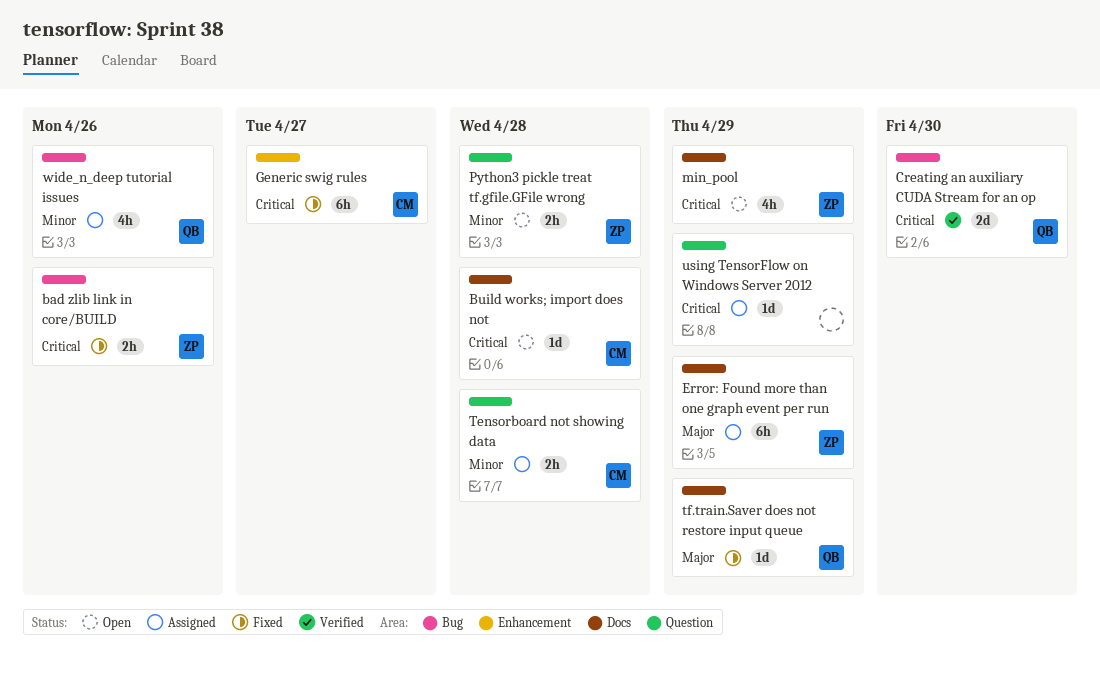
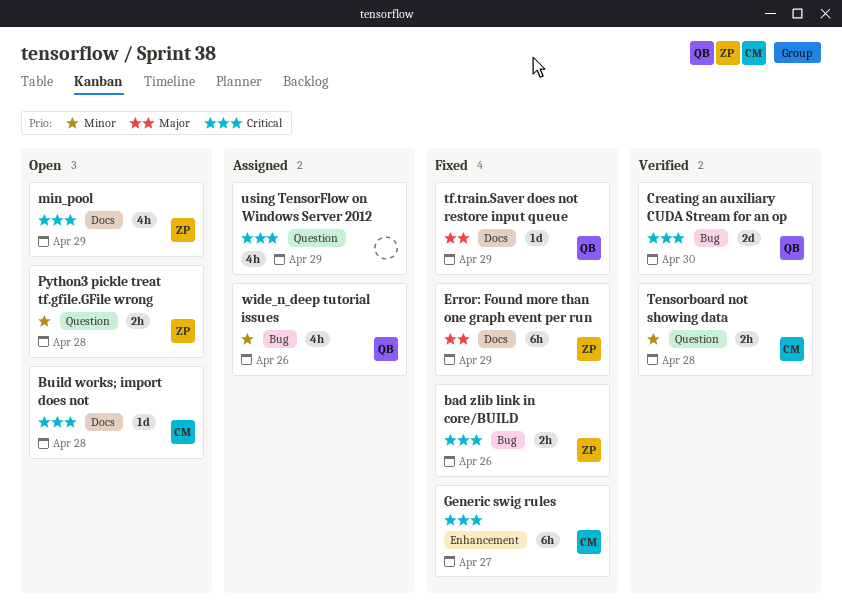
Error: Found more than one graph event per run, status: Assigned -> Fixed
Tensorboard not showing data, status: Assigned -> Verified
using TensorFlow on Windows Server 2012, estimate: 1d -> 4h

